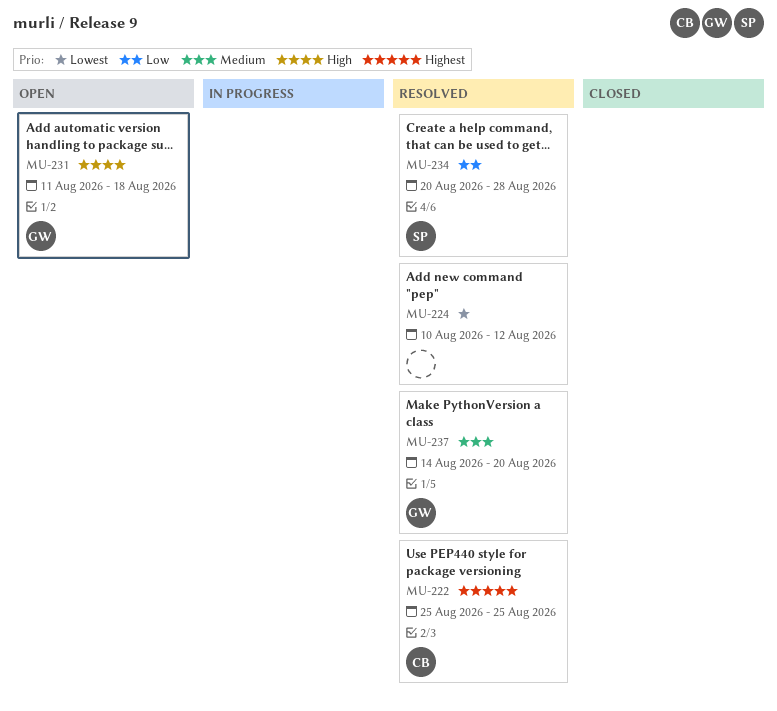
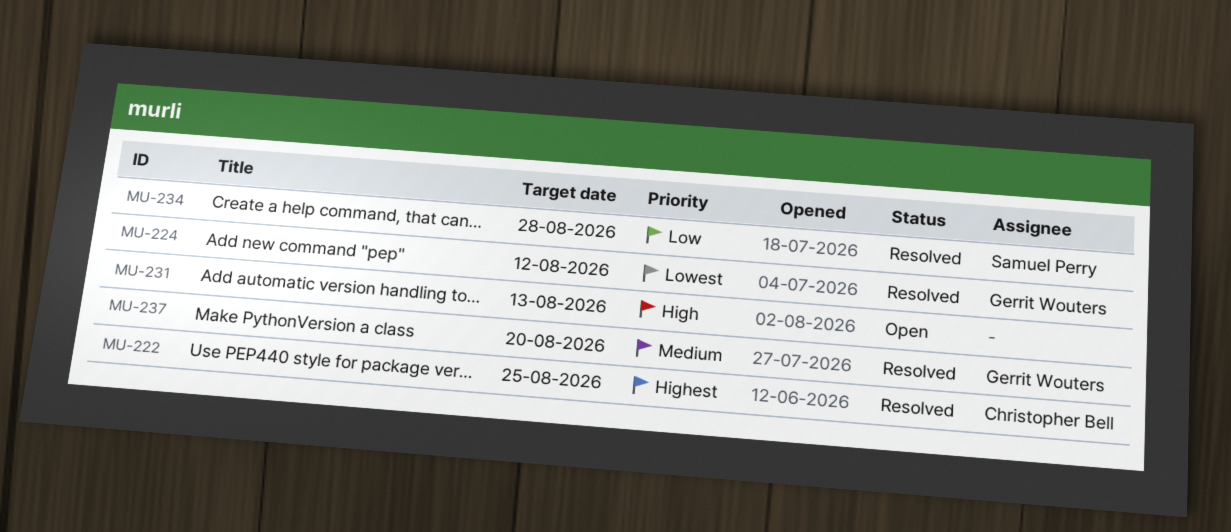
MU-224, owner: none -> Gerrit Wouters
MU-231, owner: Gerrit Wouters -> none
MU-231, due: Aug 18 -> Aug 13

